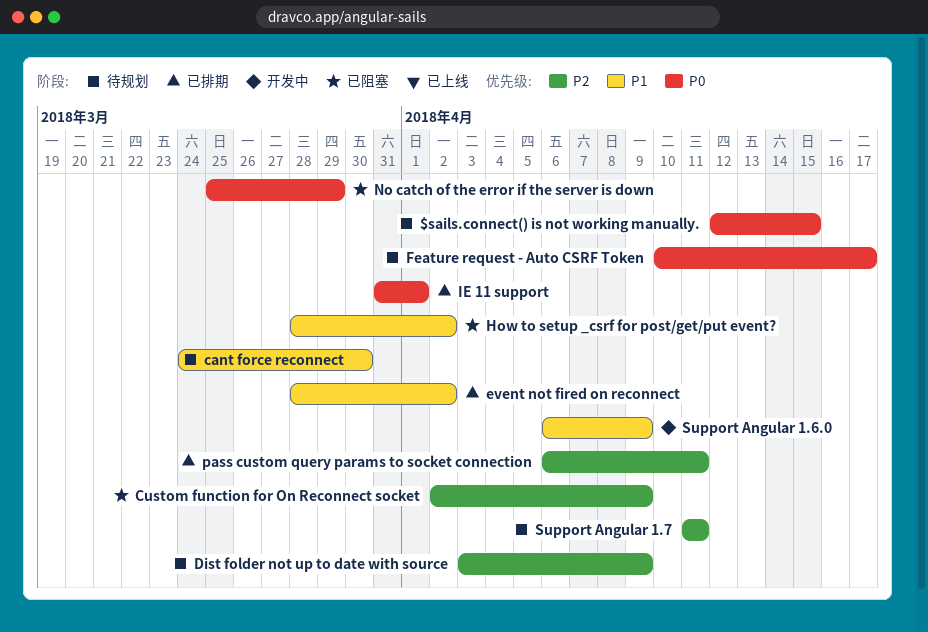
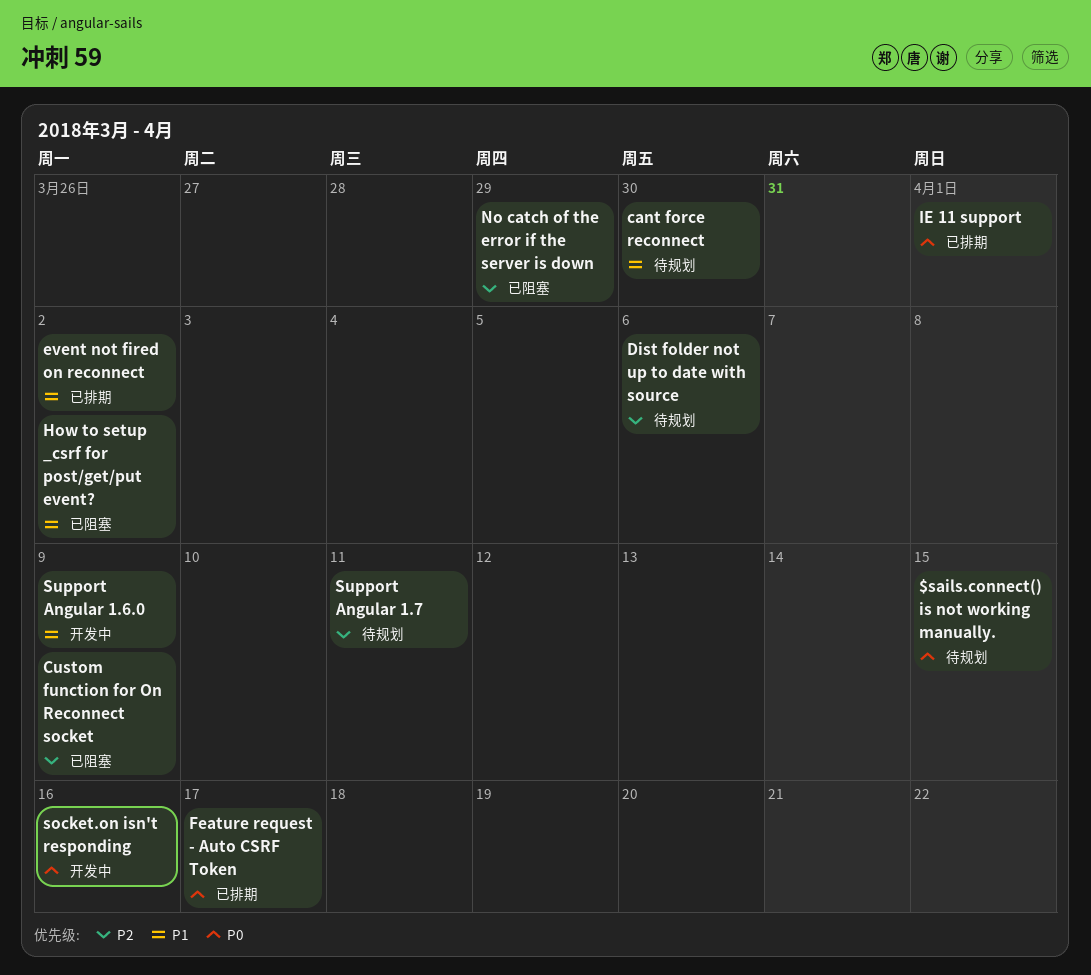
Dist folder not up to date with source, due: Apr 9 -> Apr 6
Feature request - Auto CSRF Token, status: 待规划 -> 已排期
No catch of the error if the server is down, priority: P0 -> P2
pass custom query params to socket connection: present -> none
socket.on isn't responding: none -> present

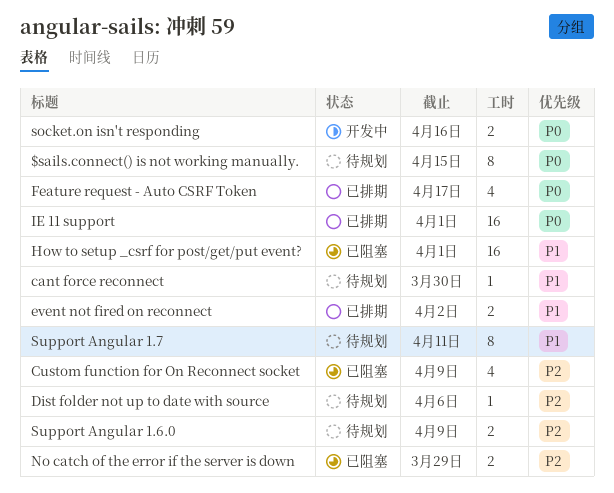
How to setup _csrf for post/get/put event?, due: Apr 2 -> Apr 1
Support Angular 1.6.0, status: 开发中 -> 待规划
Support Angular 1.6.0, priority: P1 -> P2
Support Angular 1.7, priority: P2 -> P1

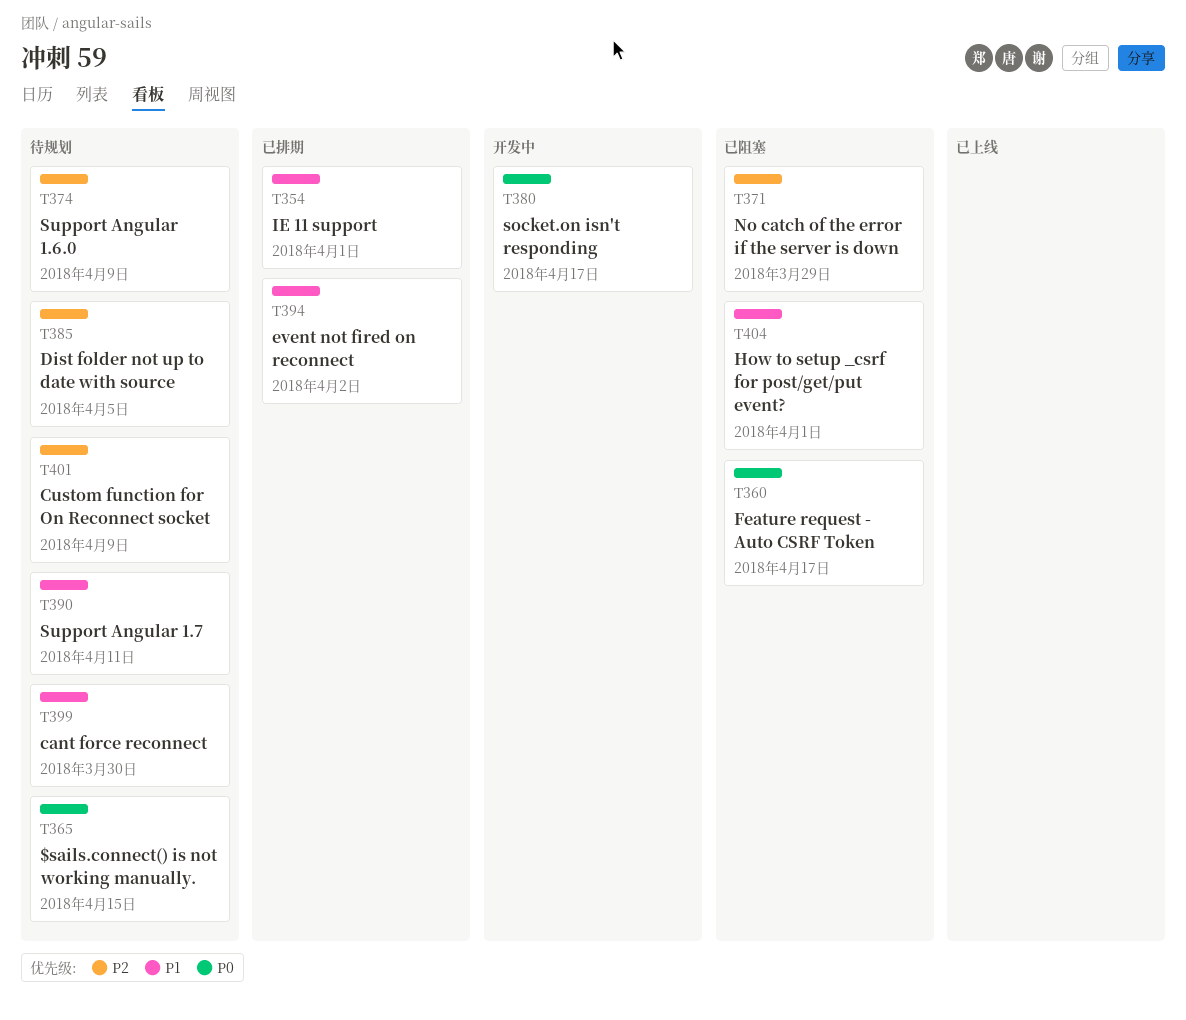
Custom function for On Reconnect socket, status: 已阻塞 -> 待规划
Dist folder not up to date with source, due: Apr 6 -> Apr 5
Feature request - Auto CSRF Token, status: 已排期 -> 已阻塞
IE 11 support, priority: P0 -> P1
socket.on isn't responding, due: Apr 16 -> Apr 17

